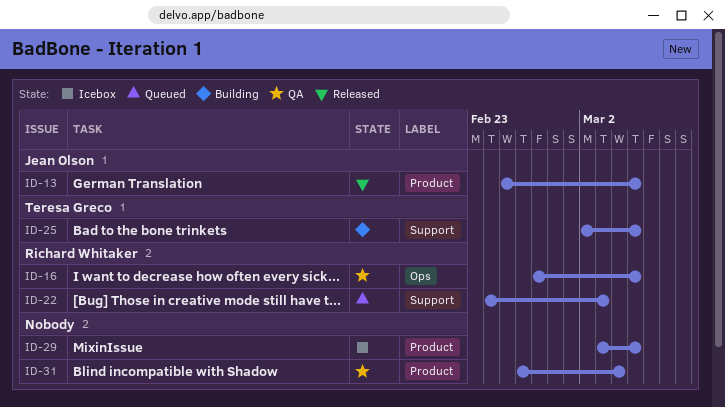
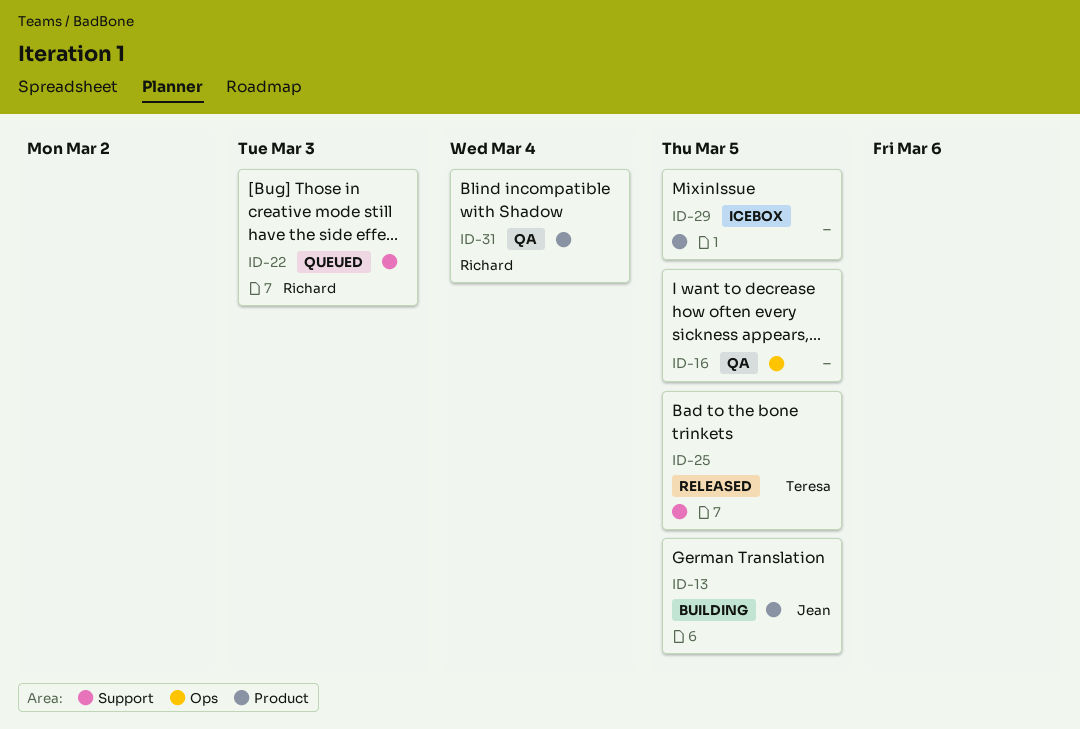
ID-13, status: Released -> Building
ID-16, owner: Richard Whitaker -> none
ID-25, status: Building -> Released
ID-31, owner: none -> Richard Whitaker

